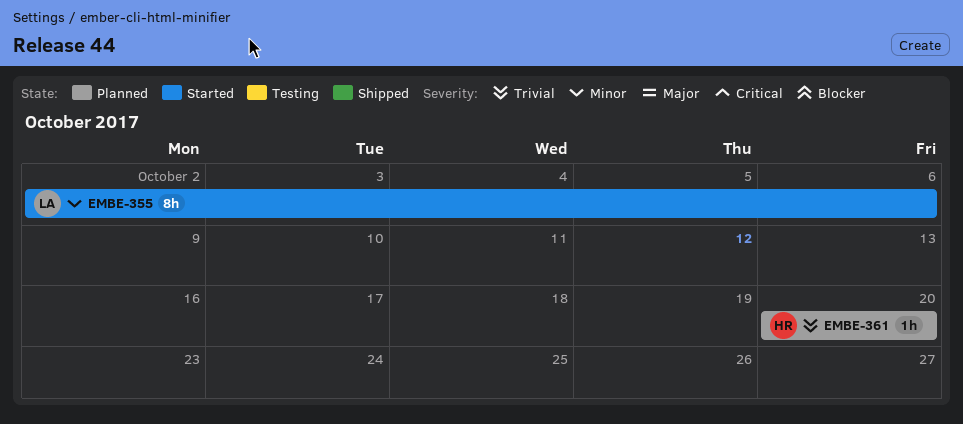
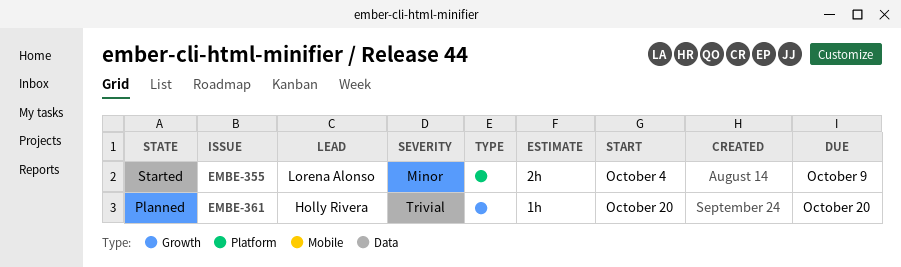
EMBE-355, estimate: 8h -> 2h
EMBE-355, start: Oct 2 -> Oct 4
EMBE-355, due: Oct 6 -> Oct 9

